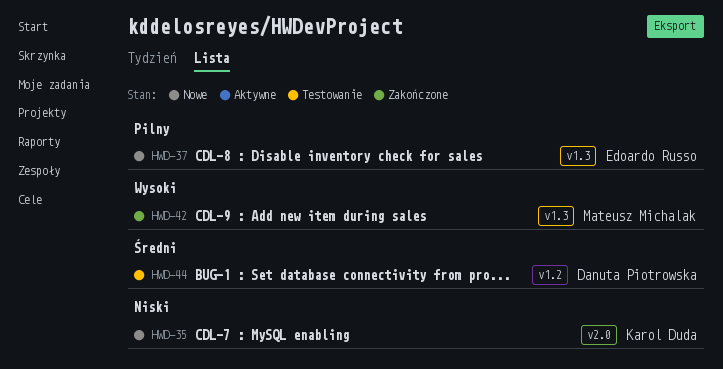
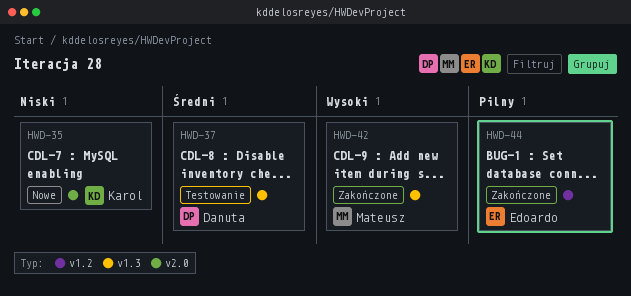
HWD-37, status: Nowe -> Testowanie
HWD-37, owner: Edoardo Russo -> Danuta Piotrowska
HWD-37, priority: Pilny -> Średni
HWD-44, status: Testowanie -> Zakończone
HWD-44, owner: Danuta Piotrowska -> Edoardo Russo
HWD-44, priority: Średni -> Pilny

